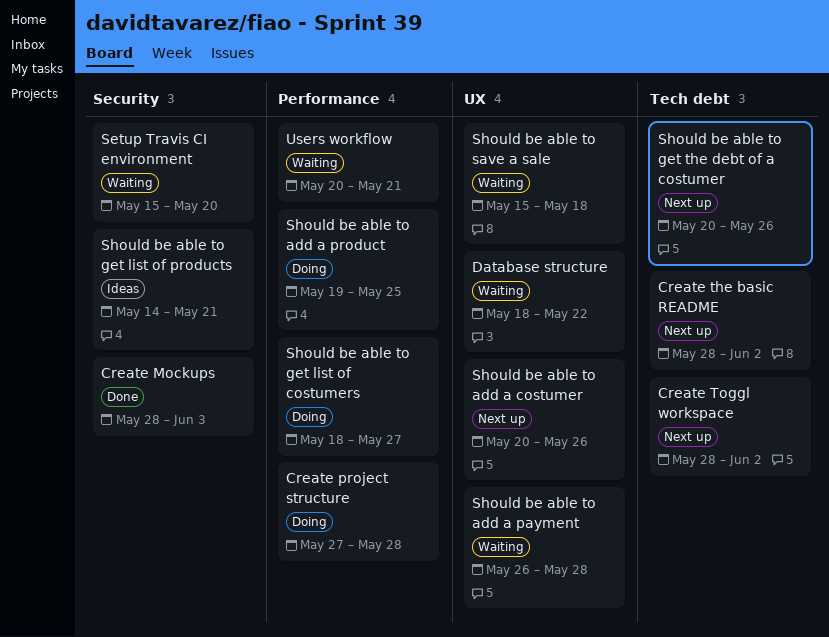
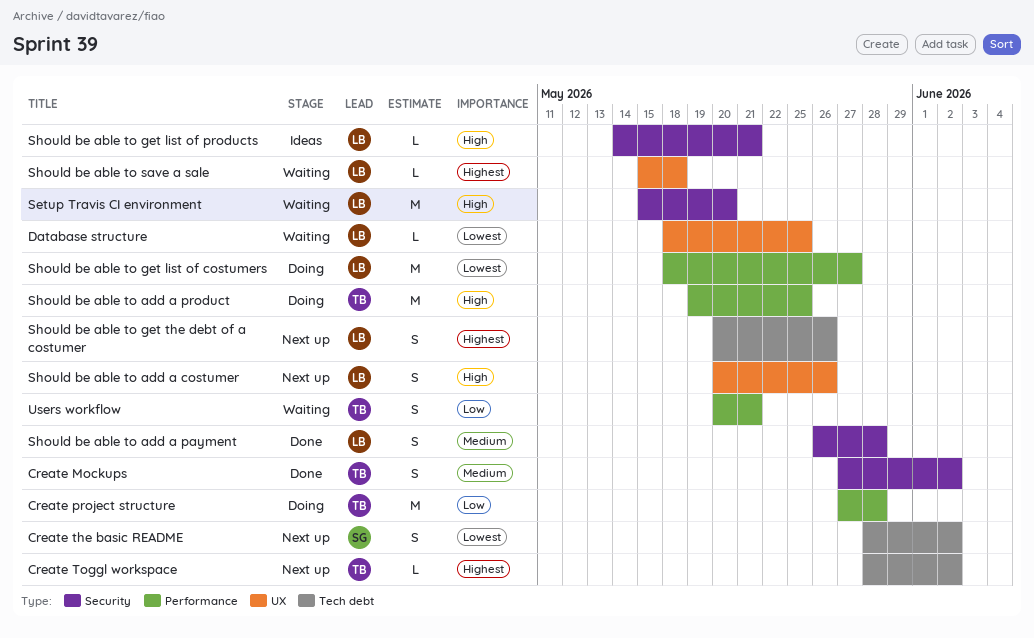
Create Mockups, start: May 28 -> May 27
Create Mockups, due: Jun 3 -> Jun 2
Database structure, due: May 22 -> May 25
Should be able to add a payment, status: Waiting -> Done
Should be able to add a payment, label: UX -> Security

